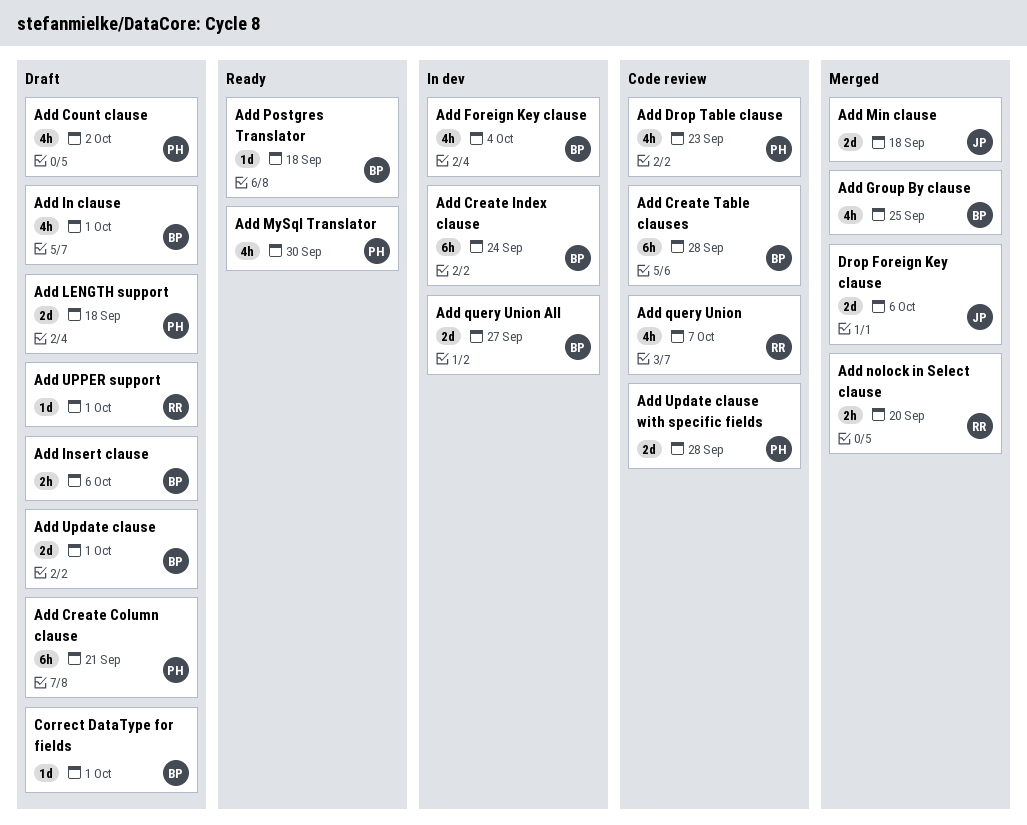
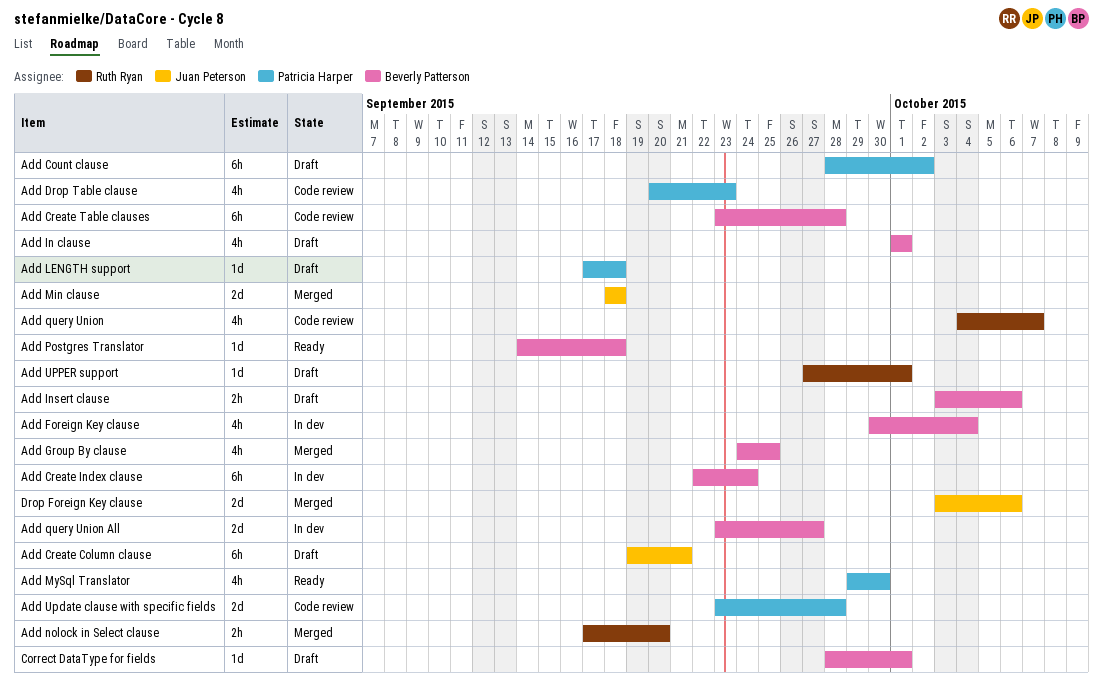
Add Count clause, estimate: 4h -> 6h
Add Create Column clause, owner: Patricia Harper -> Juan Peterson
Add LENGTH support, estimate: 2d -> 1d
Add Update clause: present -> none

